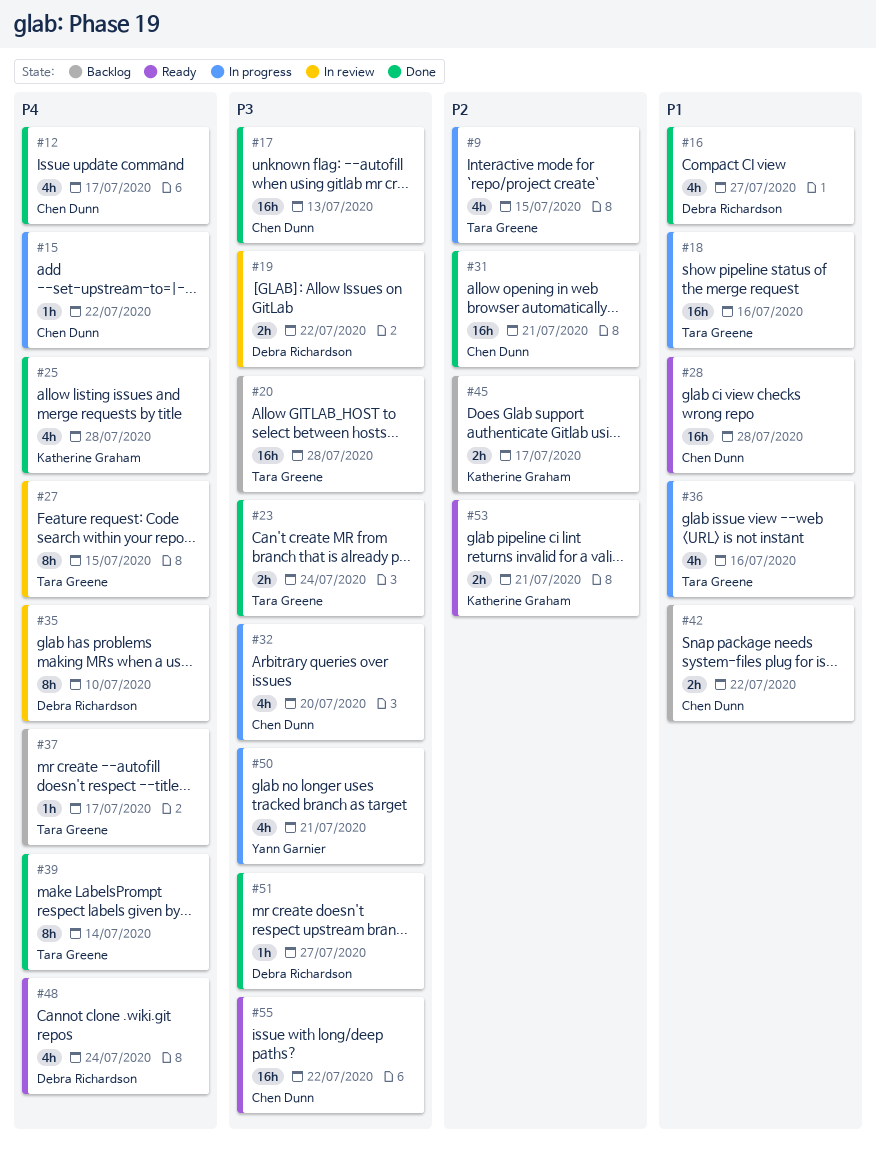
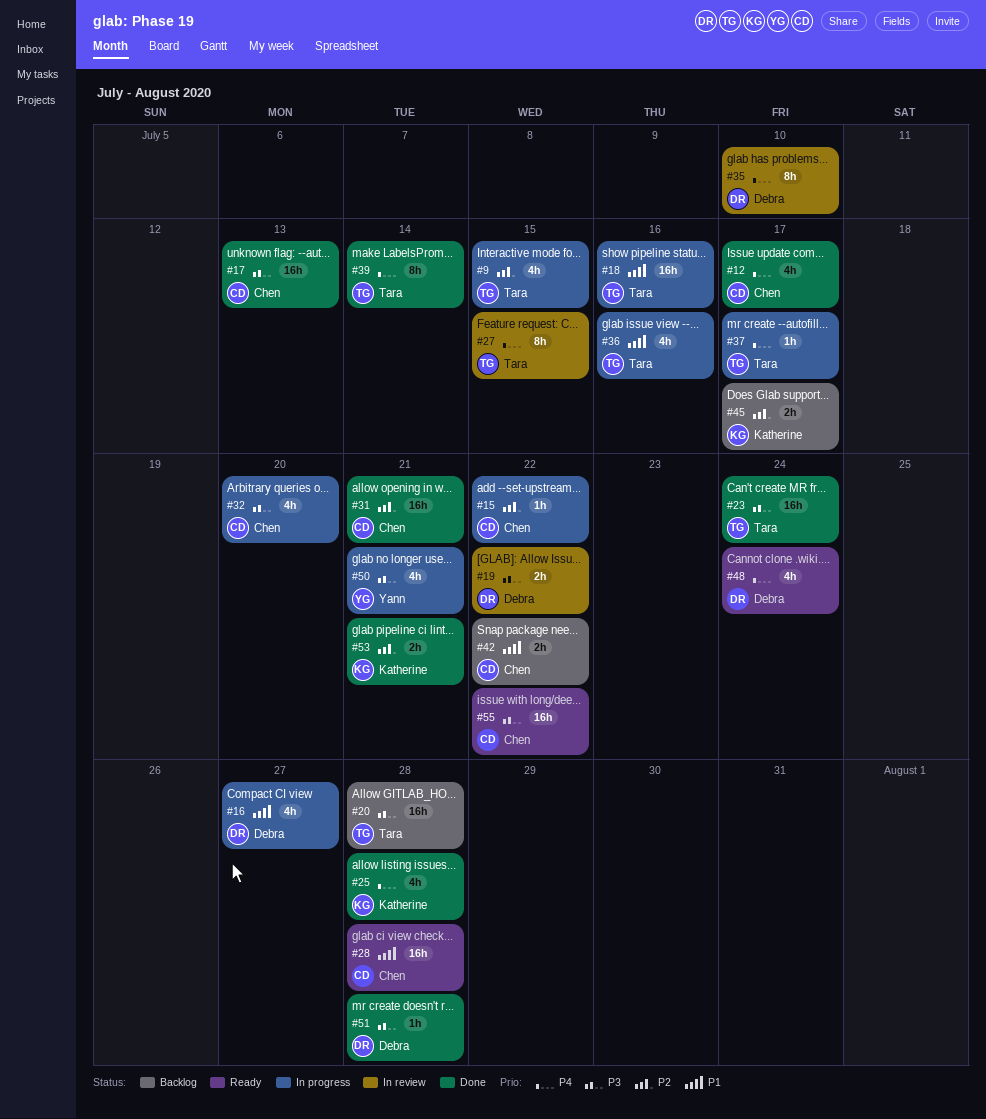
#15, priority: P4 -> P2
#16, status: Done -> In progress
#23, estimate: 2h -> 16h
#37, status: Backlog -> In progress
#51, due: Jul 27 -> Jul 28
#53, status: Ready -> Done

